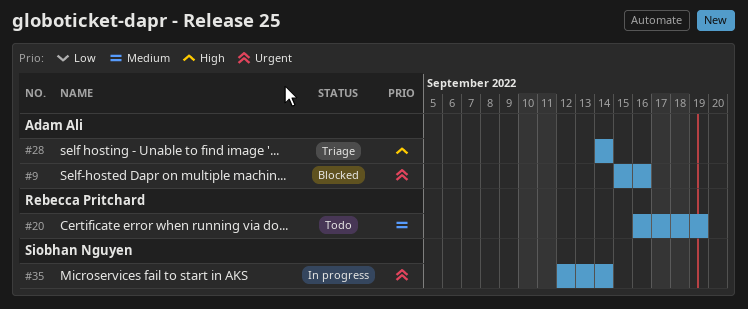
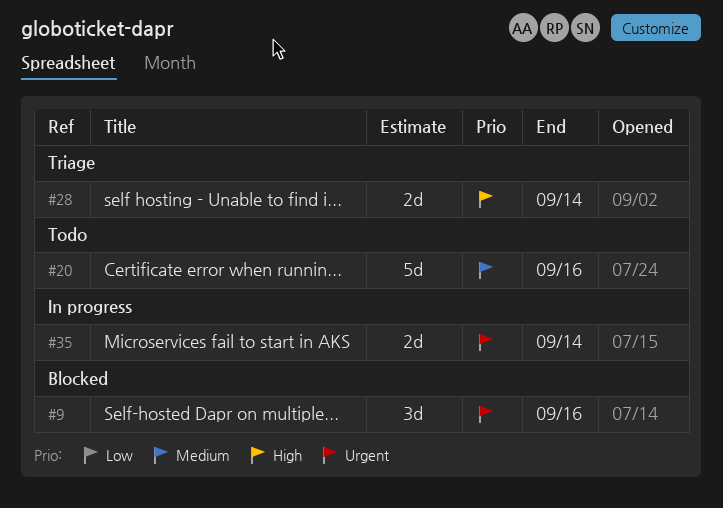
#20, due: Sep 19 -> Sep 16

